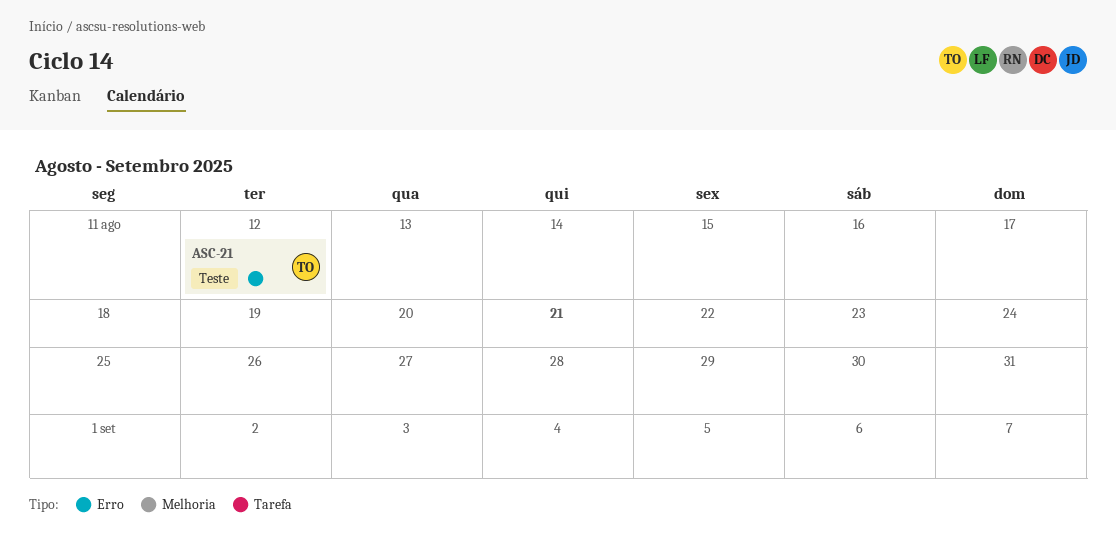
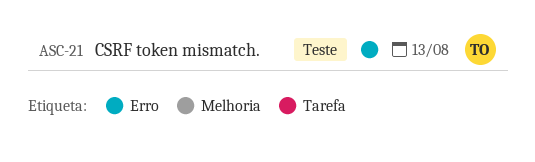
ASC-21, due: Aug 12 -> Aug 13

